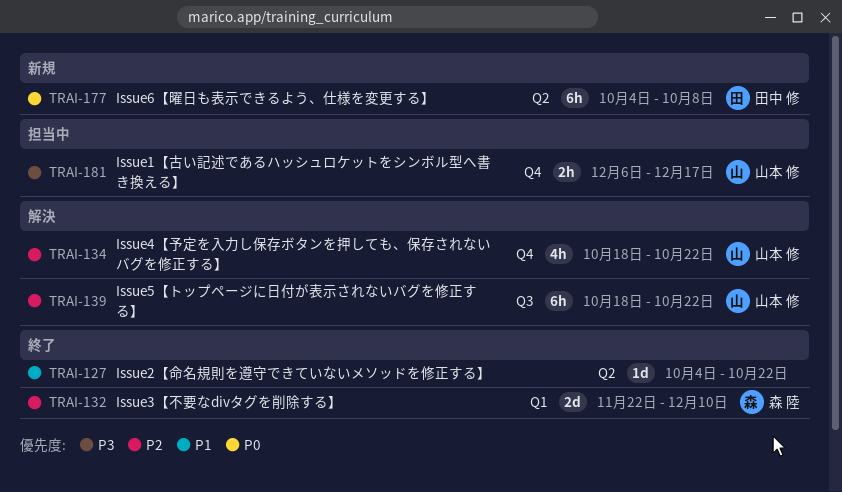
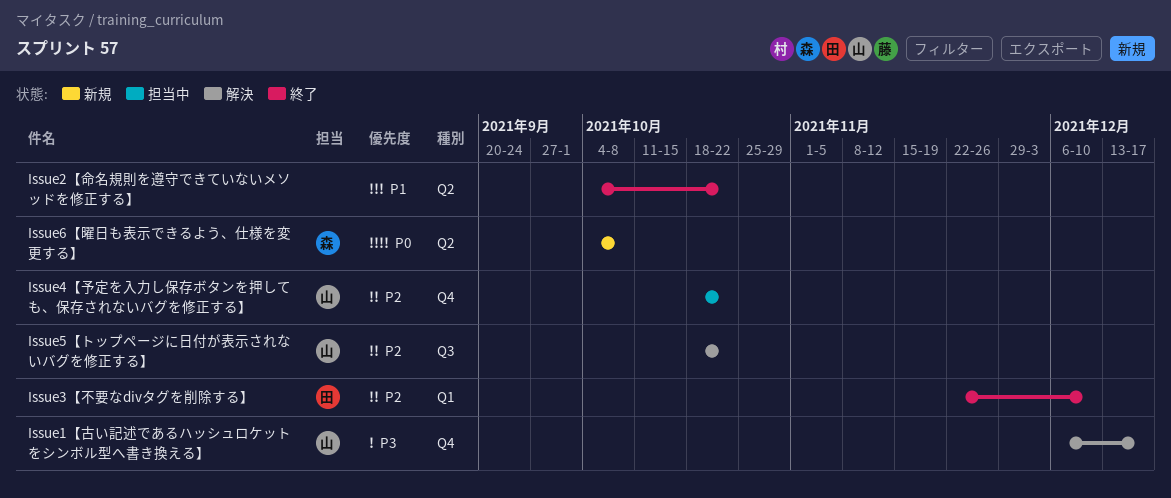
Issue1【古い記述であるハッシュロケットをシンボル型へ書き換える】, status: 担当中 -> 解決
Issue3【不要なdivタグを削除する】, owner: 森 陸 -> 田中 修
Issue4【予定を入力し保存ボタンを押しても、保存されないバグを修正する】, status: 解決 -> 担当中
Issue6【曜日も表示できるよう、仕様を変更する】, owner: 田中 修 -> 森 陸

